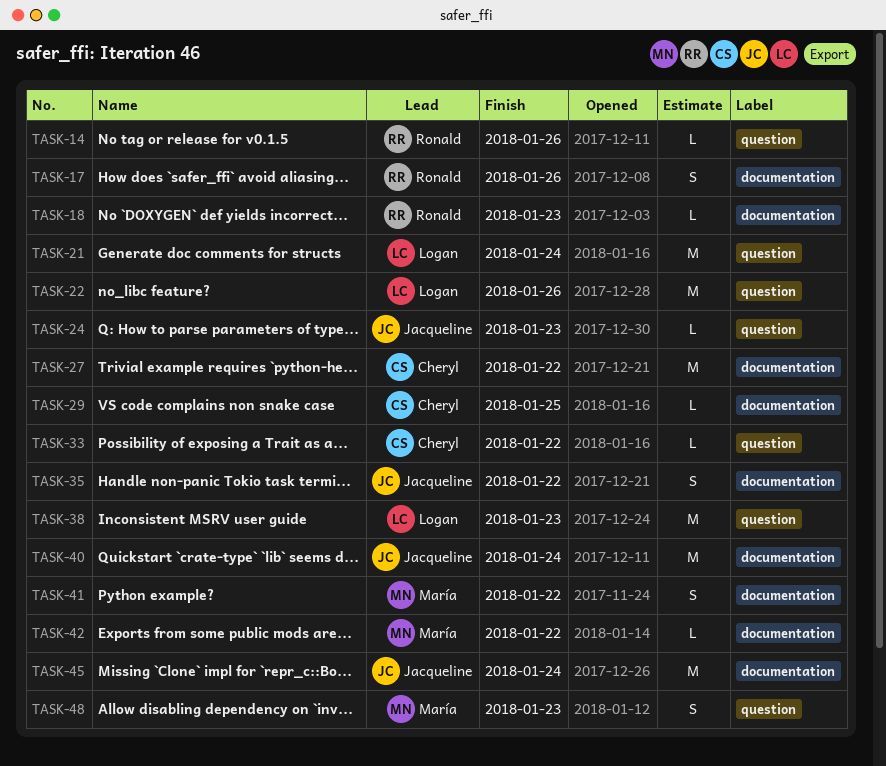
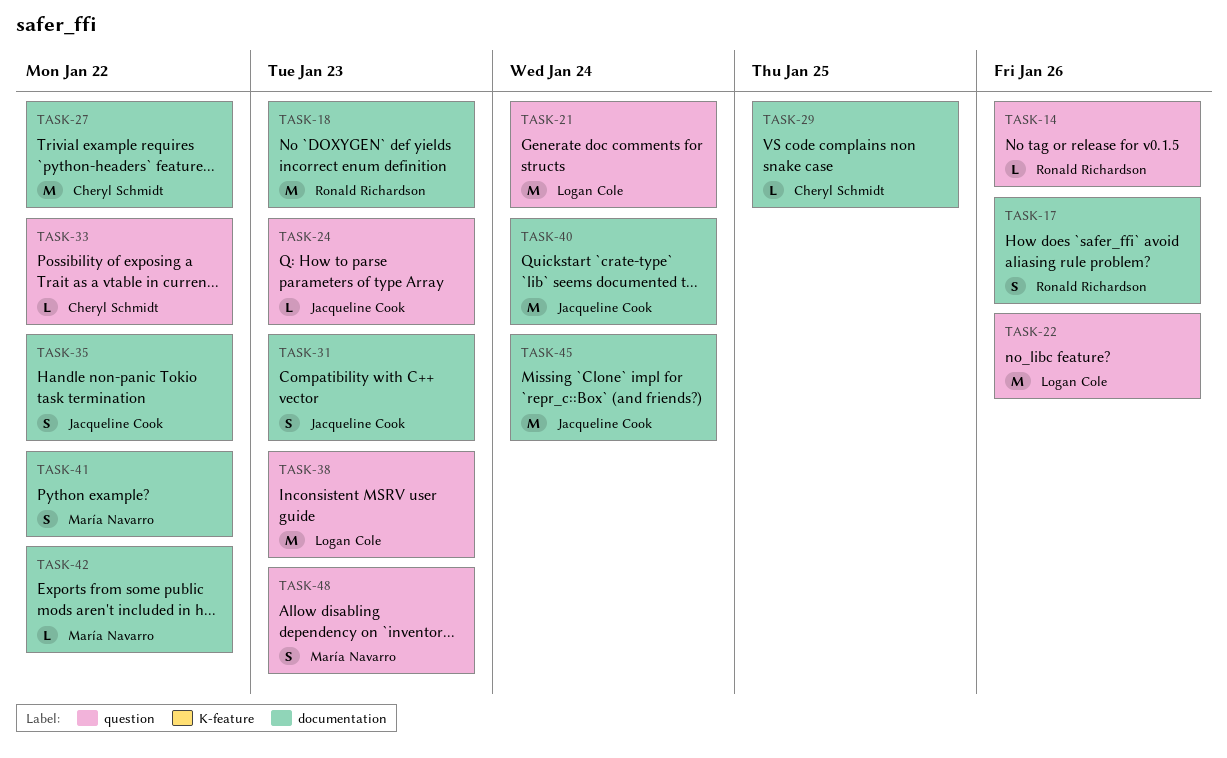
TASK-18, estimate: L -> M
TASK-31: none -> present

